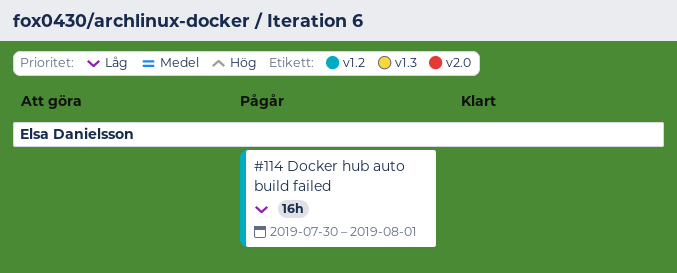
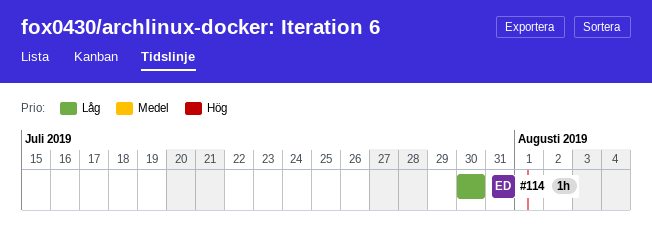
#114, estimate: 16h -> 1h
#114, due: Aug 1 -> Jul 30

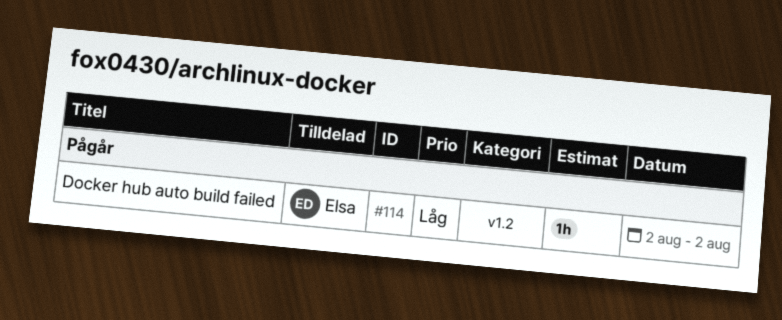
#114, start: Jul 30 -> Aug 2
#114, due: Jul 30 -> Aug 2

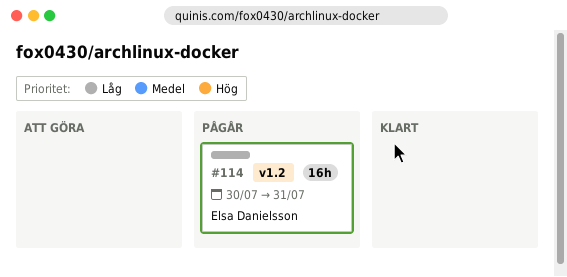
#114, estimate: 1h -> 16h
#114, start: Aug 2 -> Jul 30
#114, due: Aug 2 -> Jul 31

